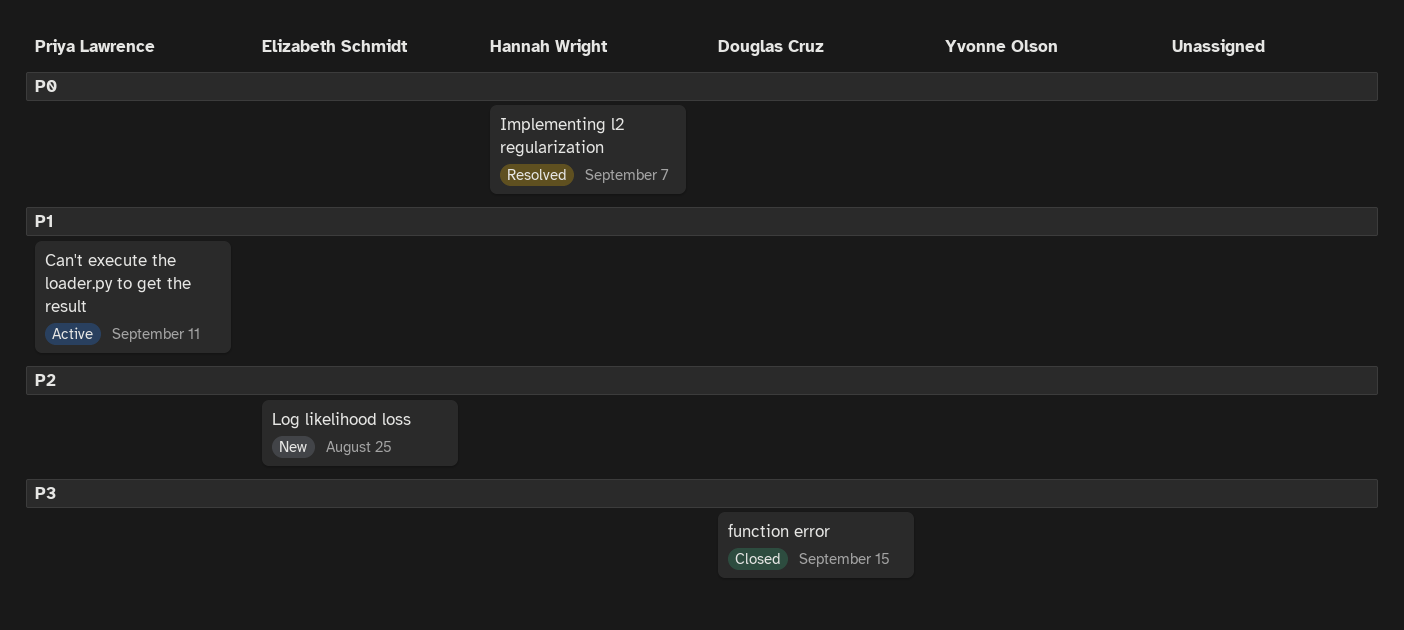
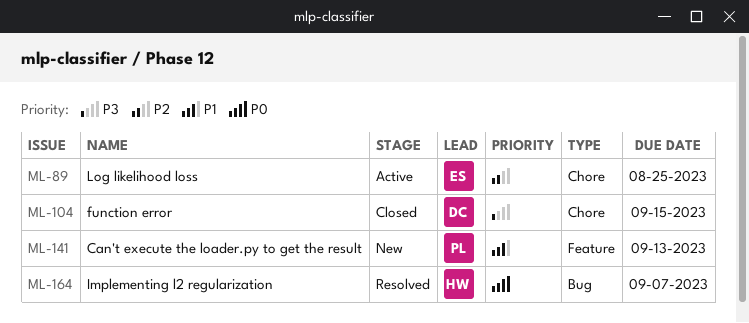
Can't execute the loader.py to get the result, status: Active -> New
Can't execute the loader.py to get the result, due: Sep 11 -> Sep 13
Log likelihood loss, status: New -> Active

